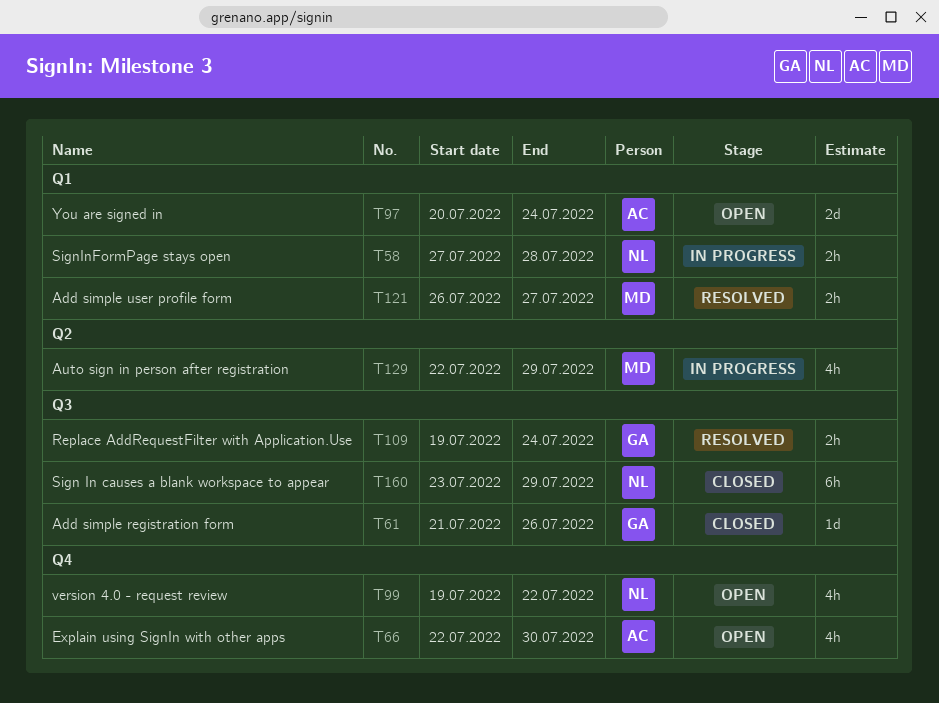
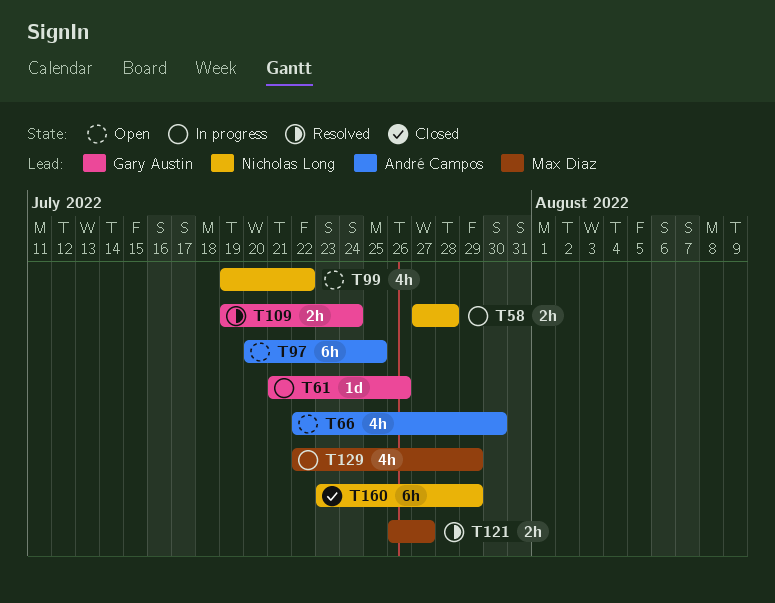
T61, status: Closed -> In progress
T97, estimate: 2d -> 6h
T97, due: Jul 24 -> Jul 25

